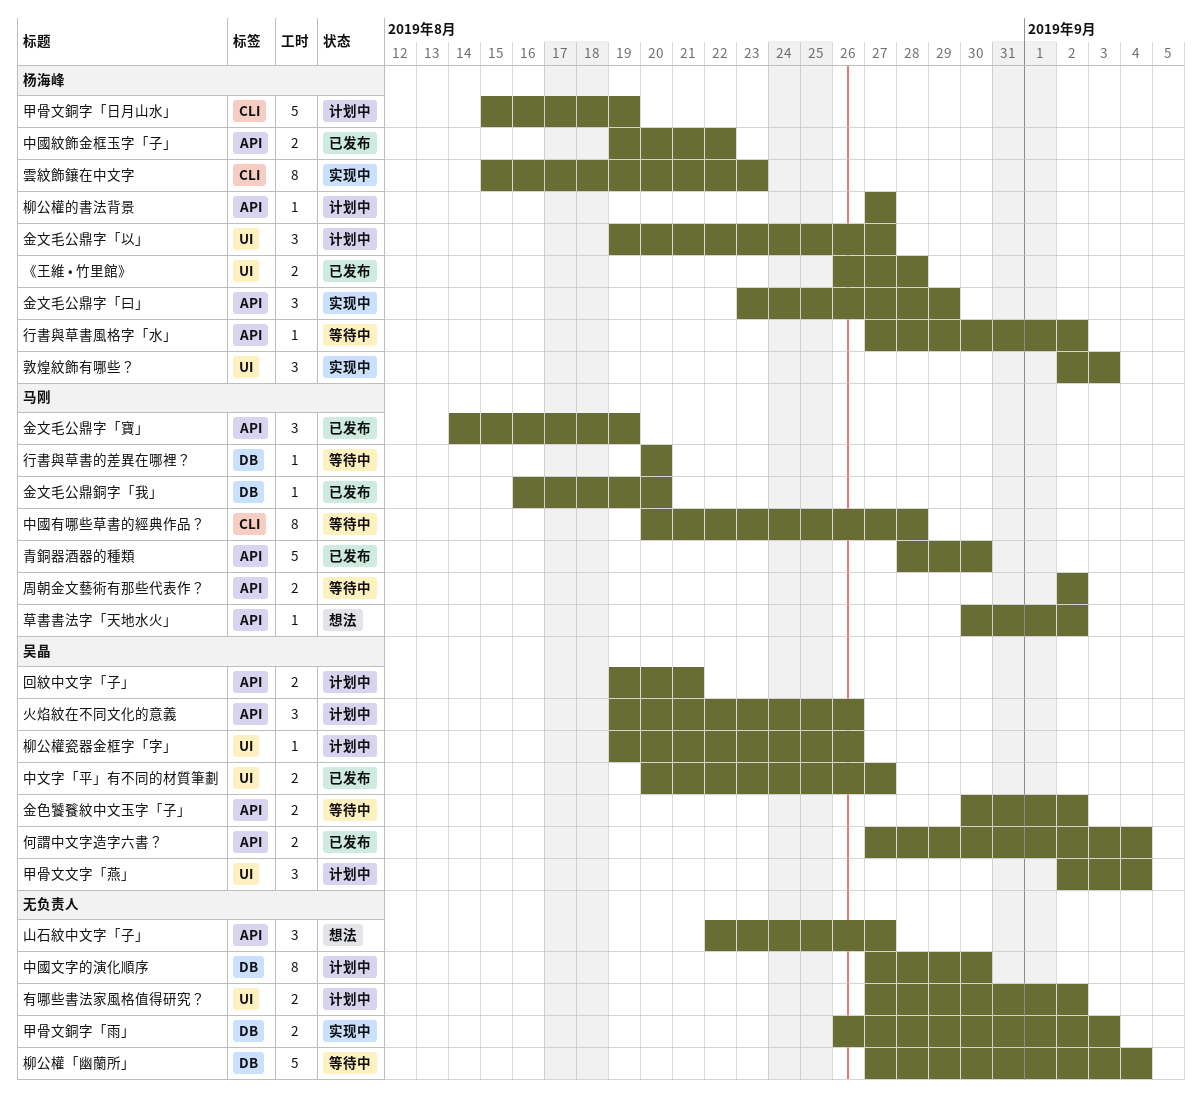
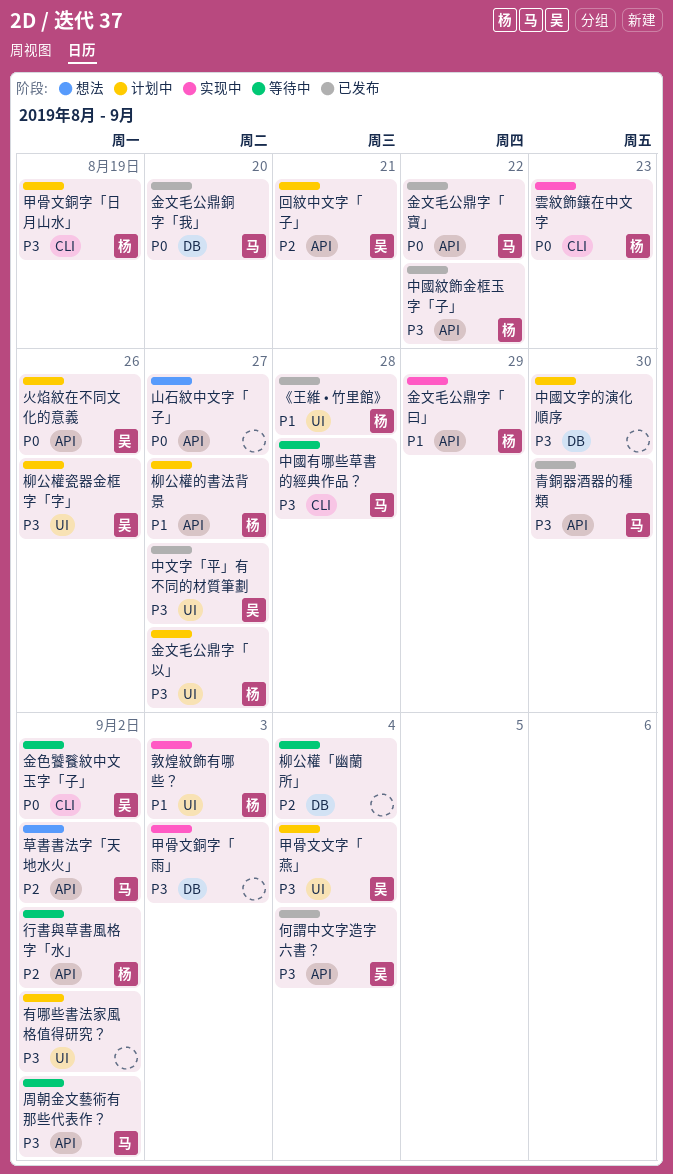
行書與草書的差異在哪裡？: present -> none
金文毛公鼎字「寶」, due: Aug 19 -> Aug 22
金色饕餮紋中文玉字「子」, label: API -> CLI

